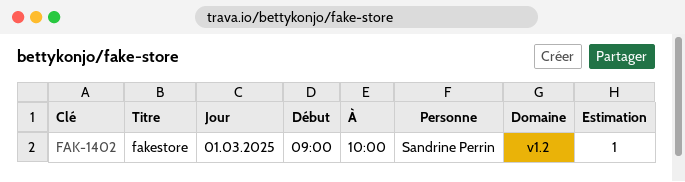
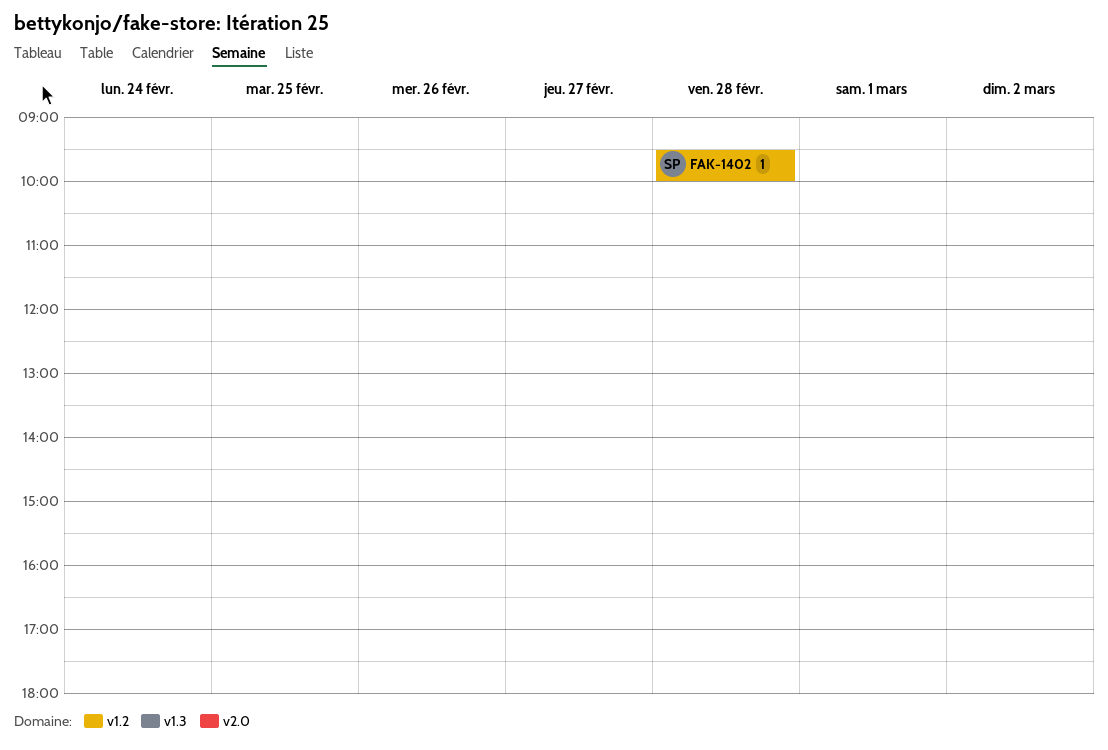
FAK-1402, day: Mar 1 -> Feb 28
FAK-1402, begins: 09:00 -> 09:30

